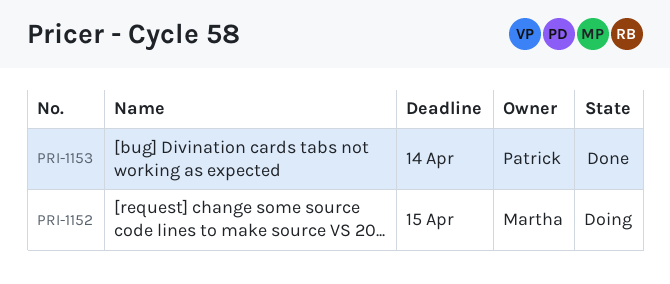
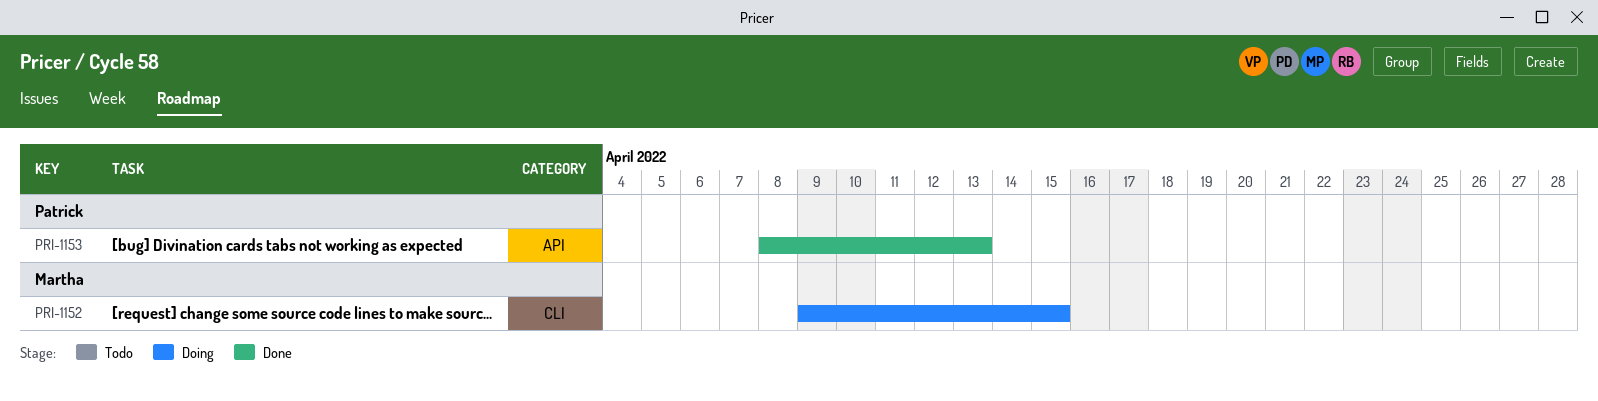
PRI-1153, due: Apr 14 -> Apr 13

